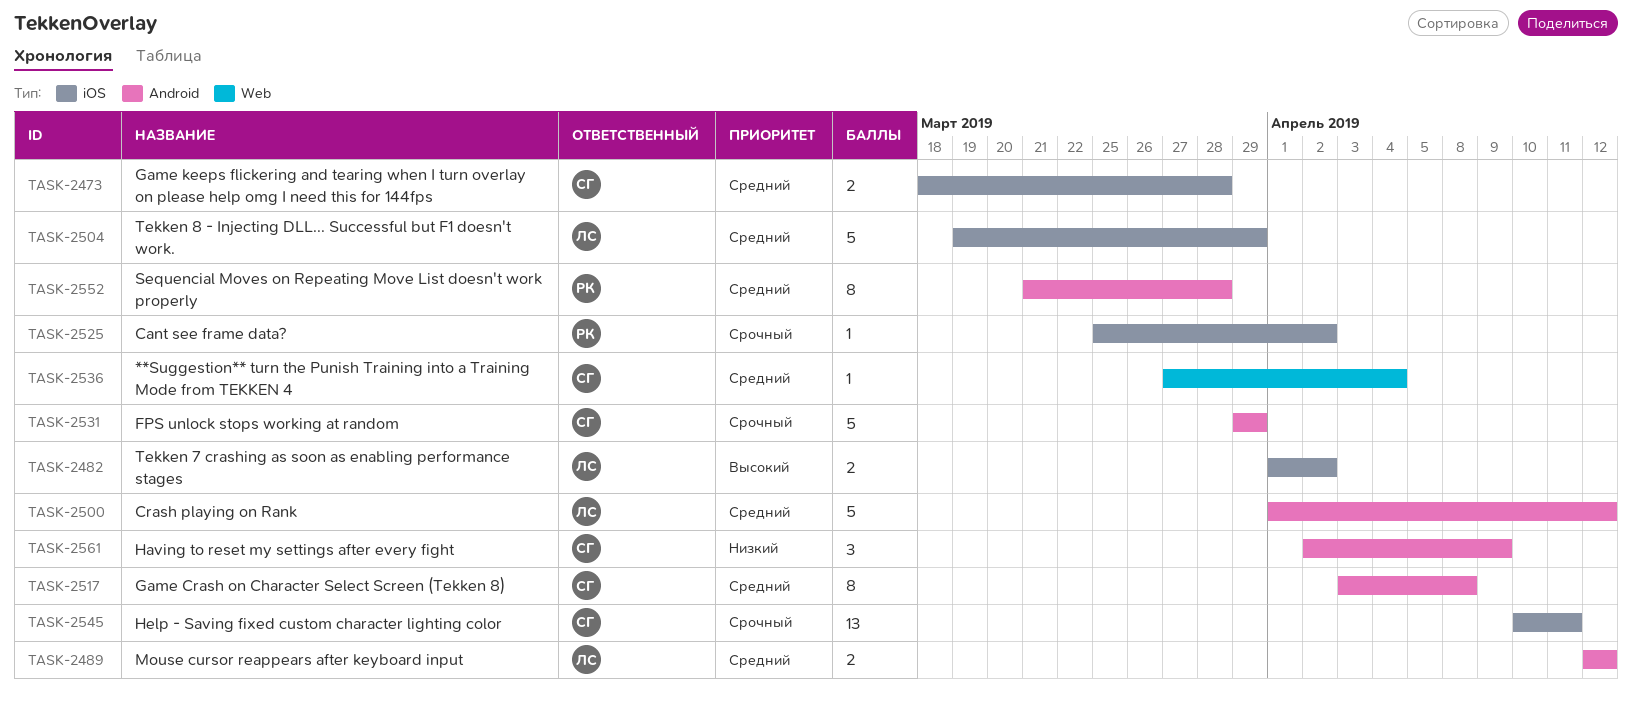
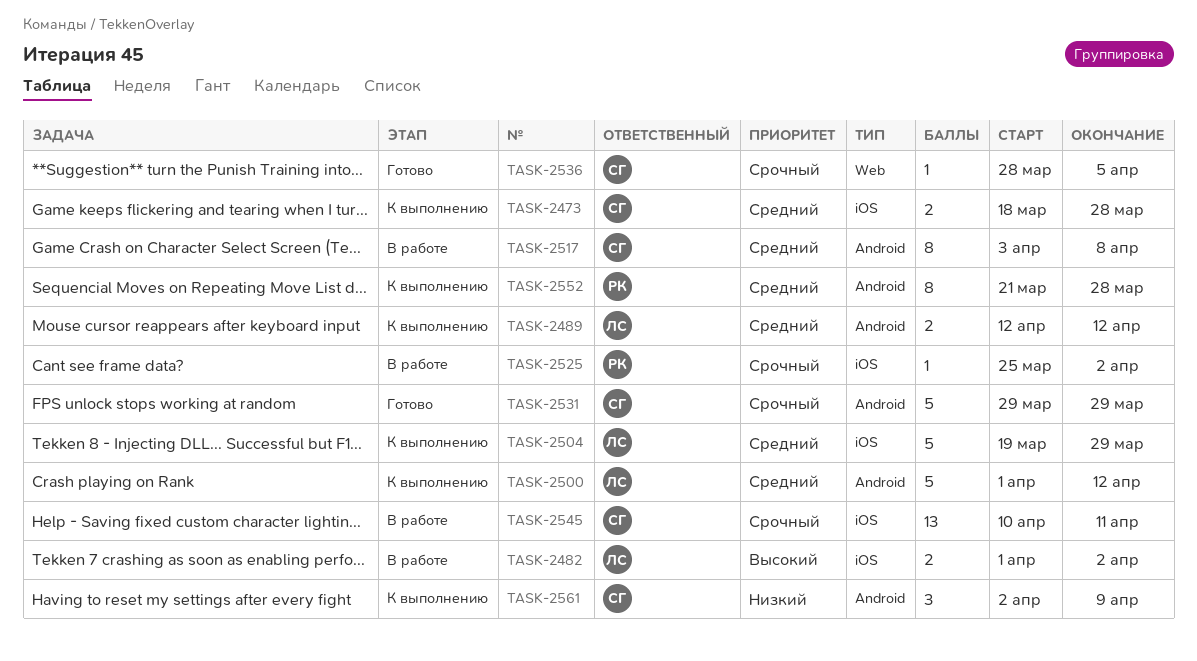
TASK-2536, priority: Средний -> Срочный
TASK-2536, start: Mar 27 -> Mar 28
TASK-2536, due: Apr 4 -> Apr 5

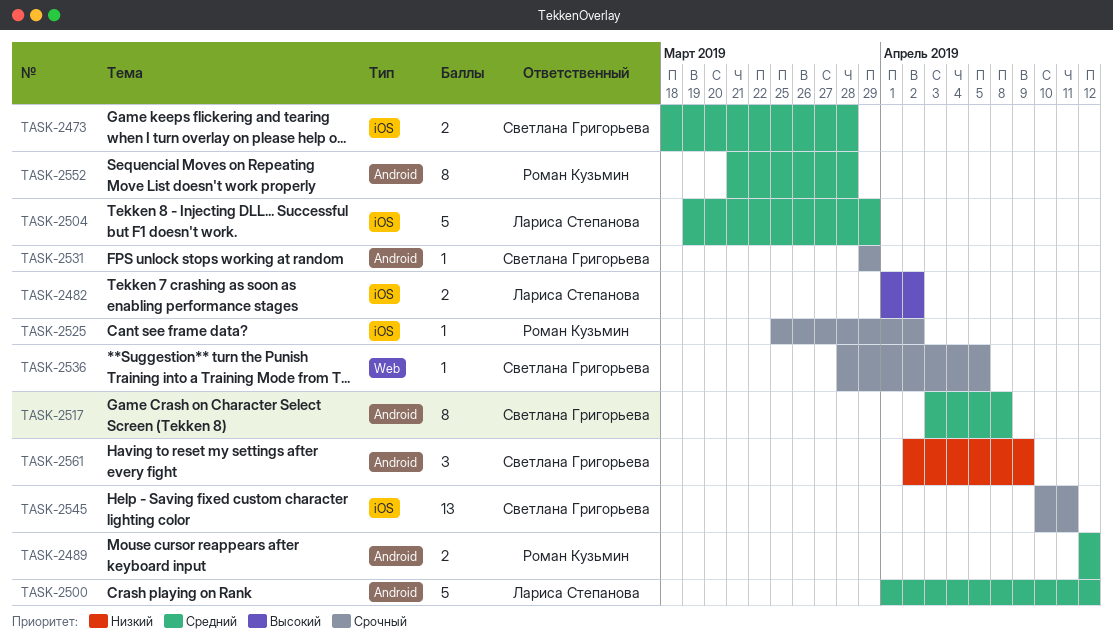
TASK-2489, owner: Лариса Степанова -> Роман Кузьмин
TASK-2531, estimate: 5 -> 1

